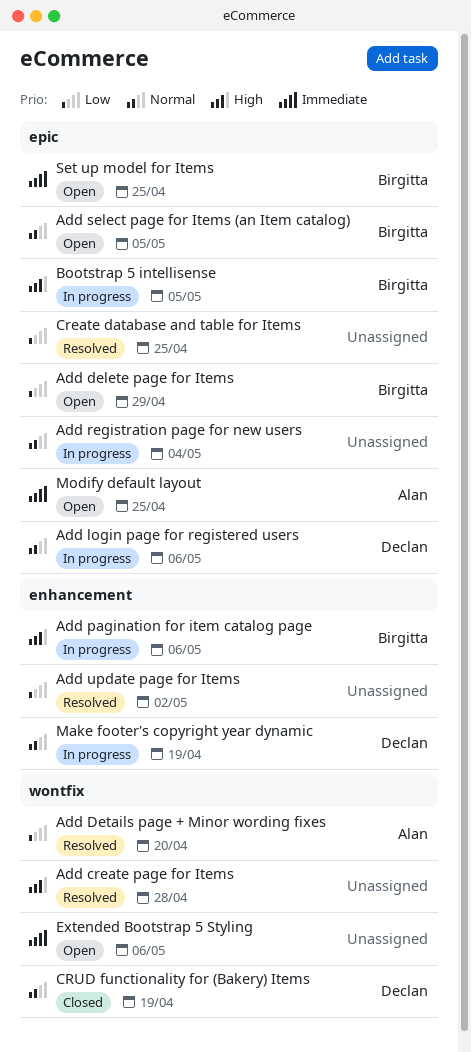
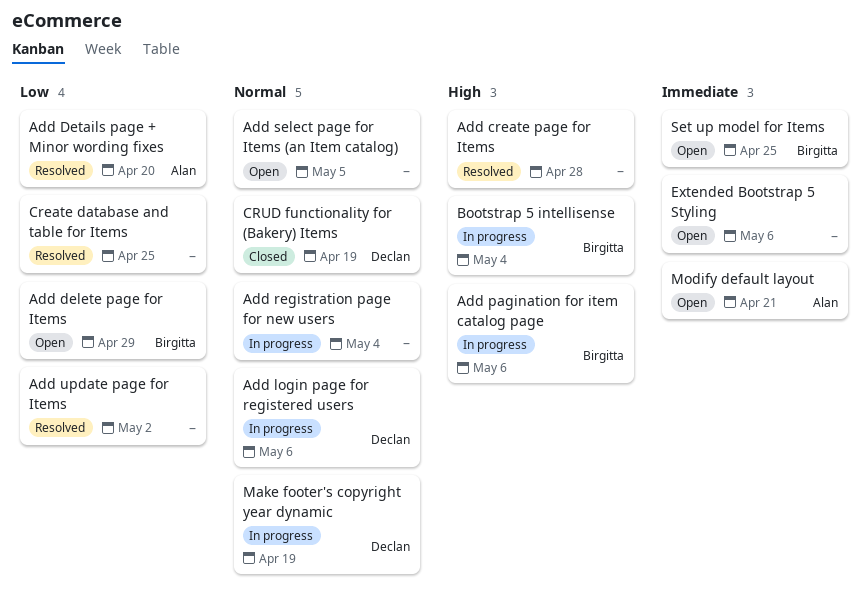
Add select page for Items (an Item catalog), owner: Birgitta -> none
Bootstrap 5 intellisense, due: May 5 -> May 4
Modify default layout, due: Apr 25 -> Apr 21

